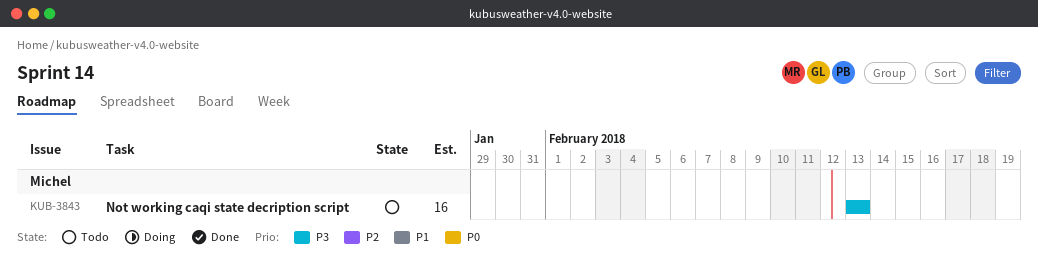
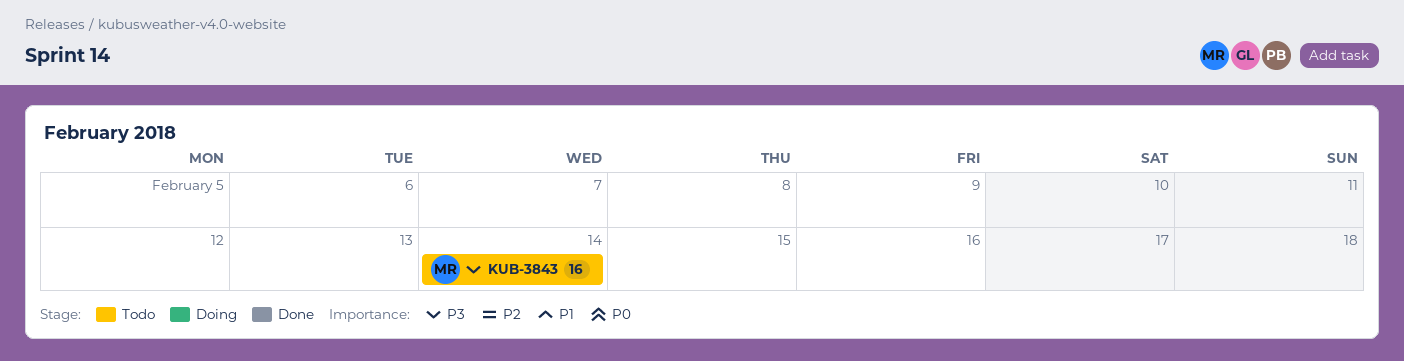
KUB-3843, start: Feb 13 -> Feb 14
KUB-3843, due: Feb 13 -> Feb 14

